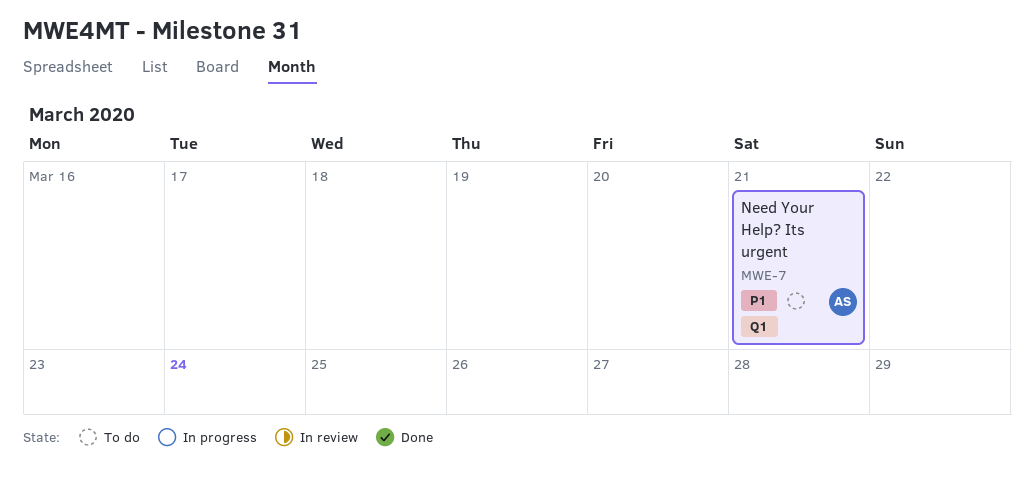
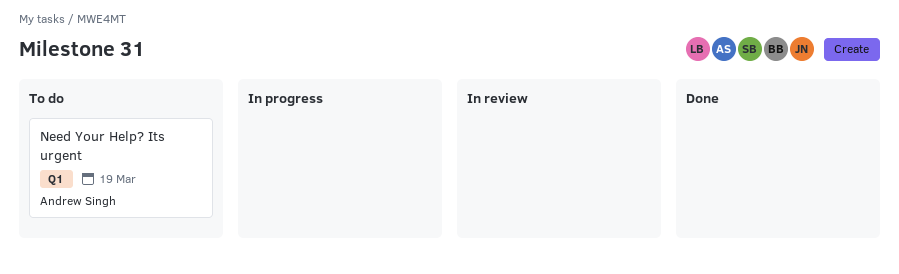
Need Your Help? Its urgent, due: Mar 21 -> Mar 19

